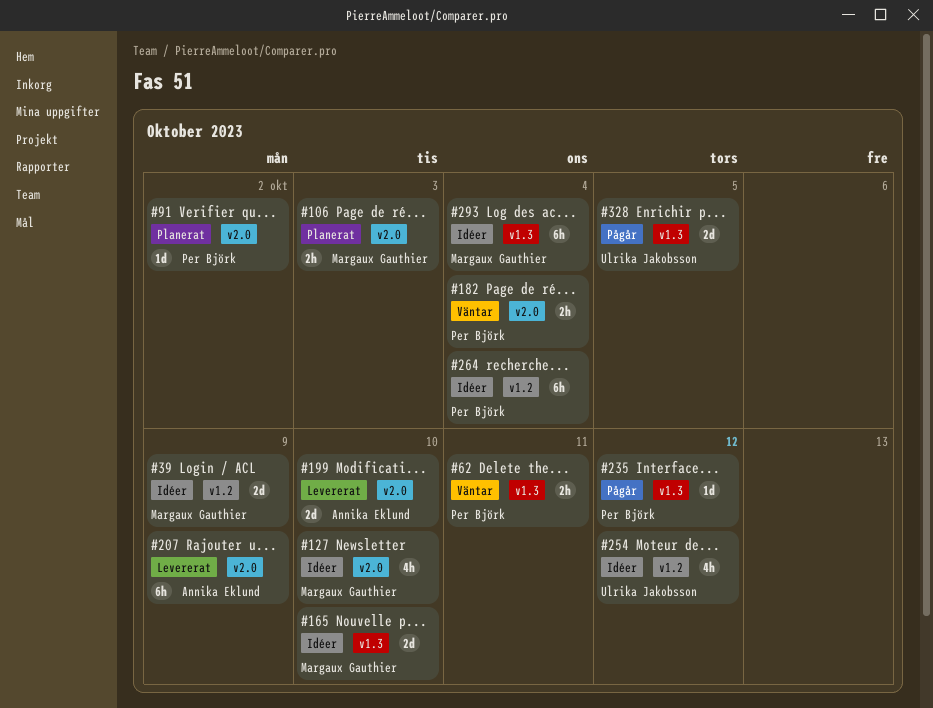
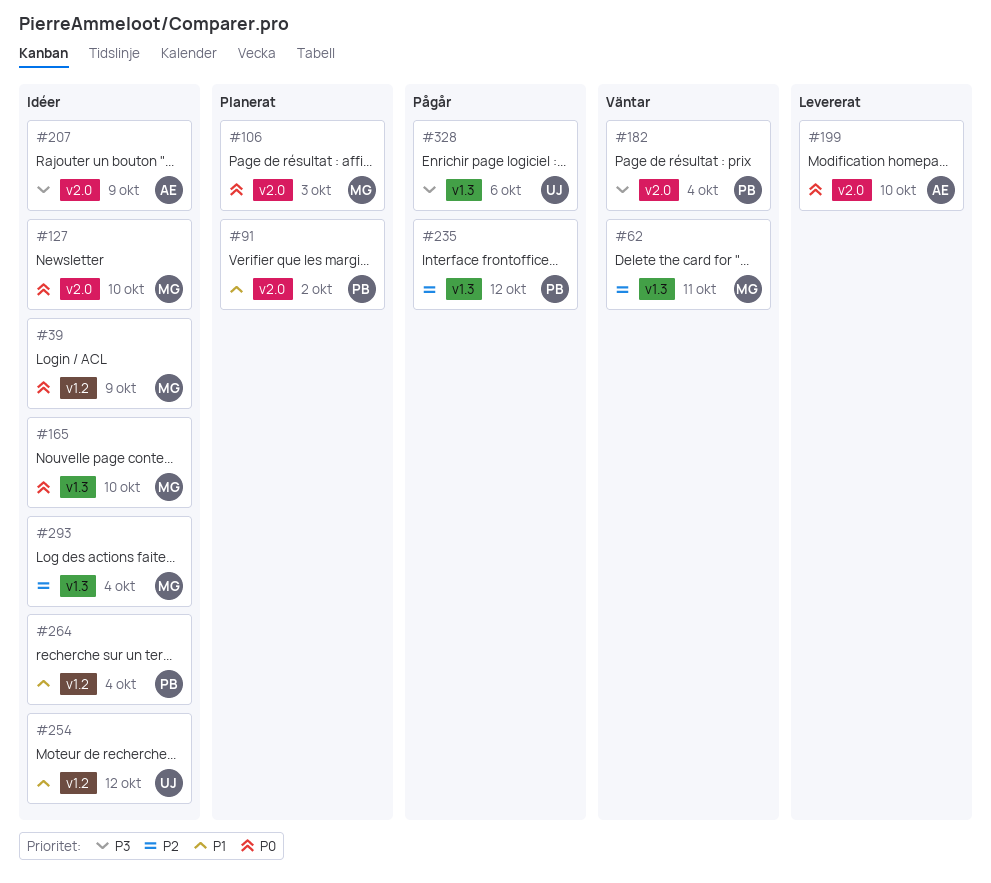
#62, owner: Per Björk -> Margaux Gauthier
#207, status: Levererat -> Idéer
#328, due: Oct 5 -> Oct 6

